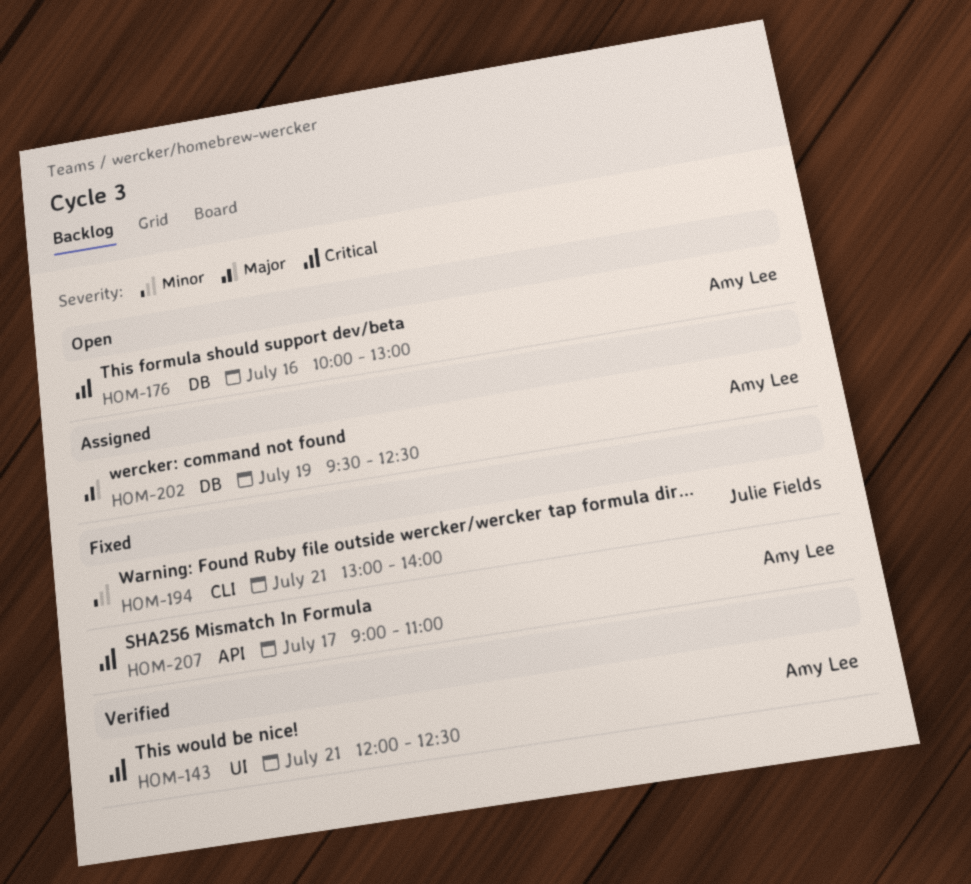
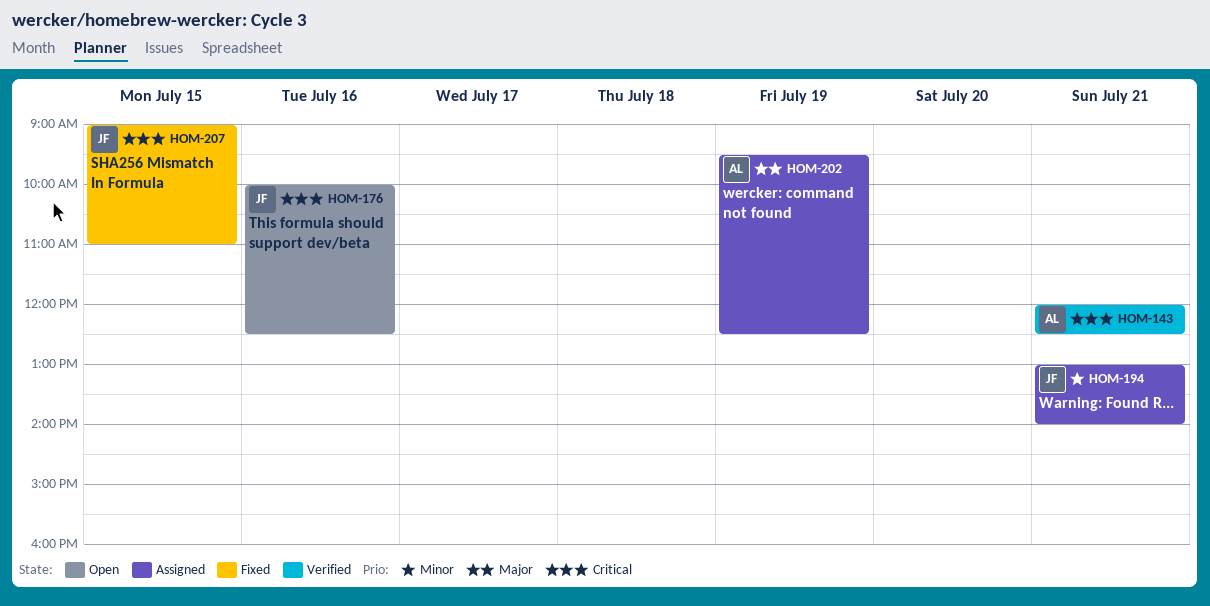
HOM-176, owner: Amy Lee -> Julie Fields
HOM-176, ends: 13:00 -> 12:30
HOM-194, status: Fixed -> Assigned
HOM-207, owner: Amy Lee -> Julie Fields
HOM-207, day: Jul 17 -> Jul 15

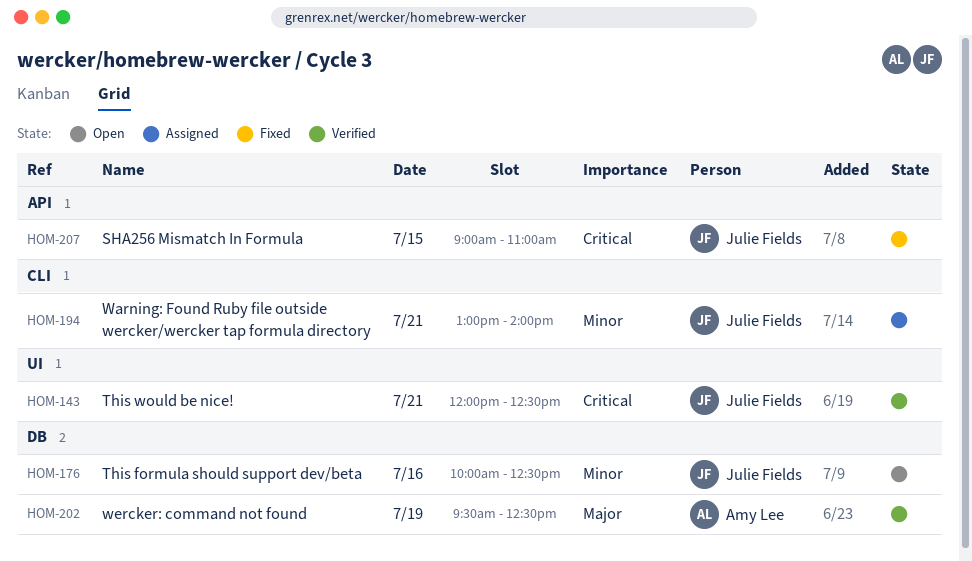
HOM-143, owner: Amy Lee -> Julie Fields
HOM-176, priority: Critical -> Minor
HOM-202, status: Assigned -> Verified

